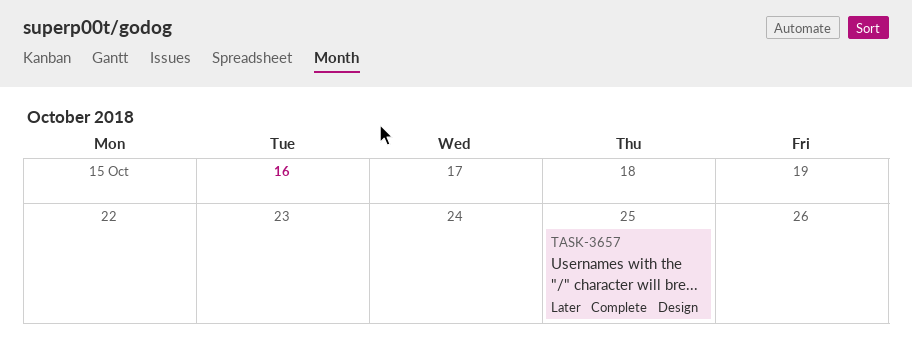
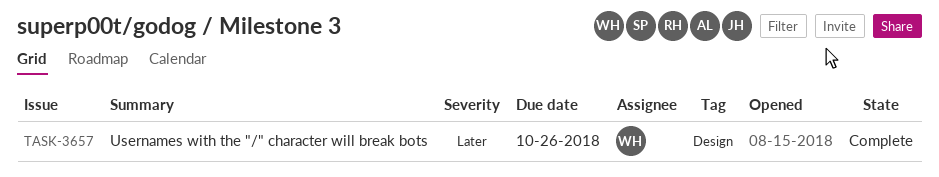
TASK-3657, due: Oct 25 -> Oct 26

